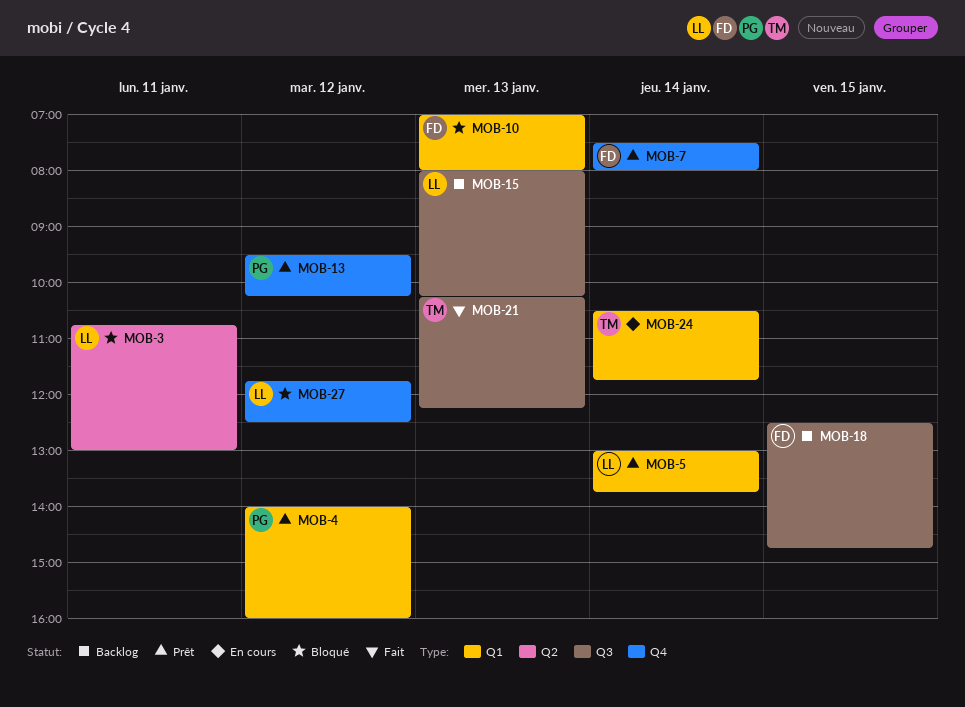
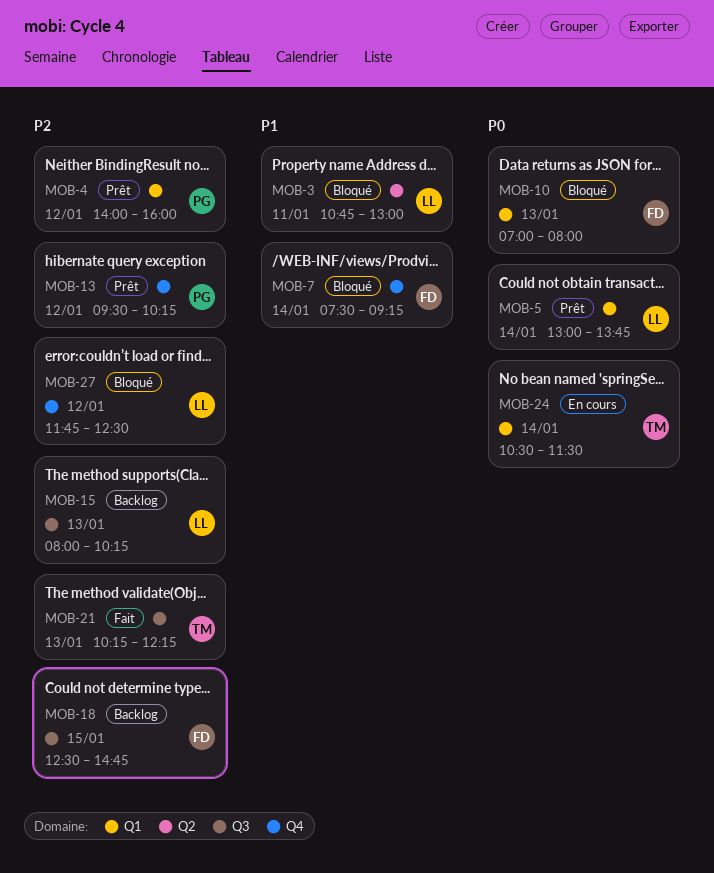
MOB-7, status: Prêt -> Bloqué
MOB-7, ends: 08:00 -> 09:15
MOB-24, ends: 11:45 -> 11:30

